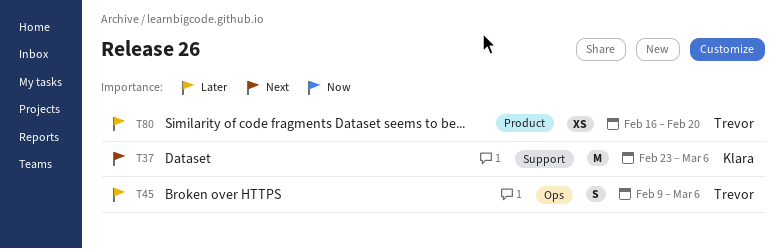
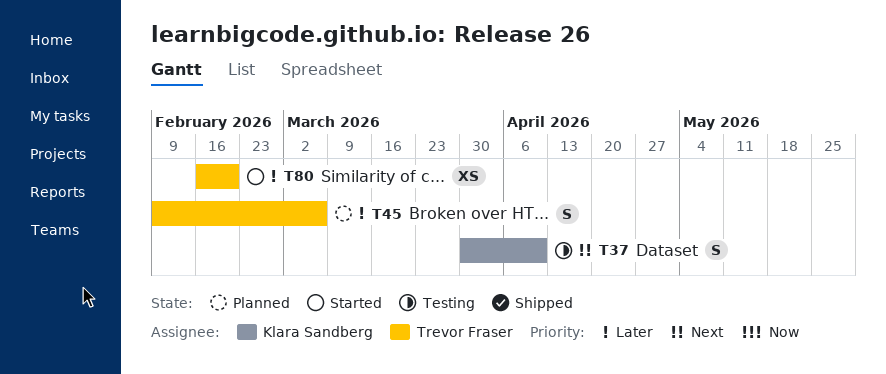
T37, estimate: M -> S
T37, start: Feb 23 -> Mar 30
T37, due: Mar 6 -> Apr 10

